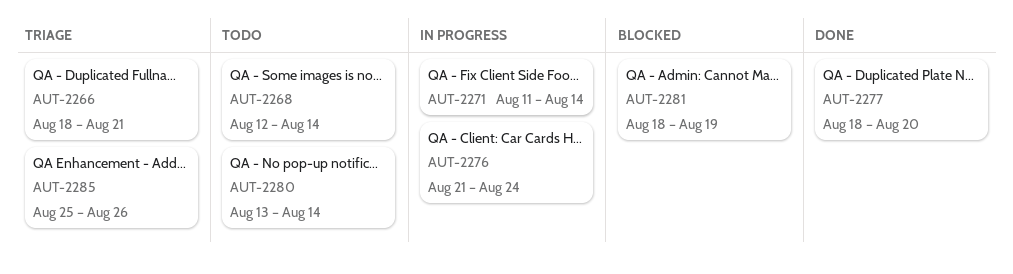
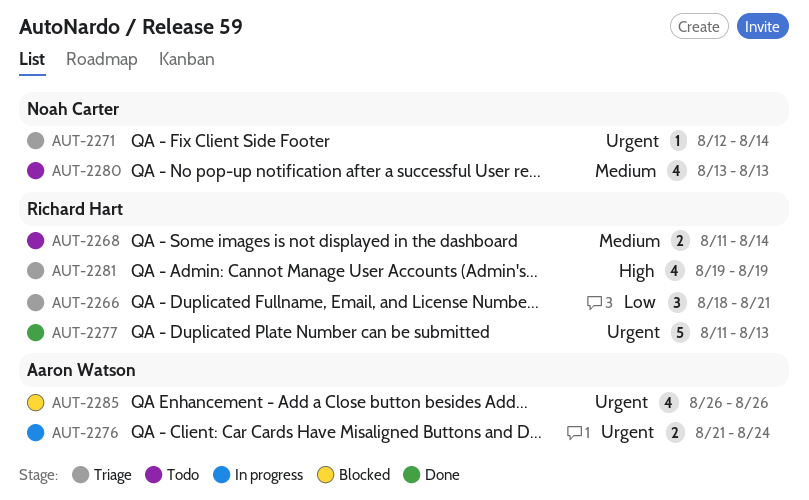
AUT-2268, start: Aug 12 -> Aug 11
AUT-2271, status: In progress -> Triage
AUT-2271, start: Aug 11 -> Aug 12
AUT-2277, start: Aug 18 -> Aug 11
AUT-2277, due: Aug 20 -> Aug 13
AUT-2280, due: Aug 14 -> Aug 13
AUT-2281, status: Blocked -> Triage
AUT-2281, start: Aug 18 -> Aug 19
AUT-2285, status: Triage -> Blocked
AUT-2285, start: Aug 25 -> Aug 26

